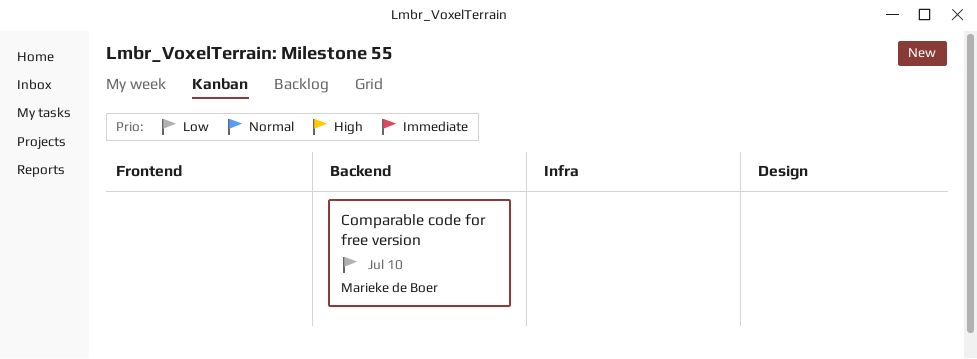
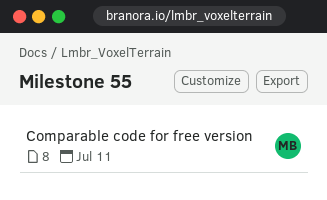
Comparable code for free version, due: Jul 10 -> Jul 11

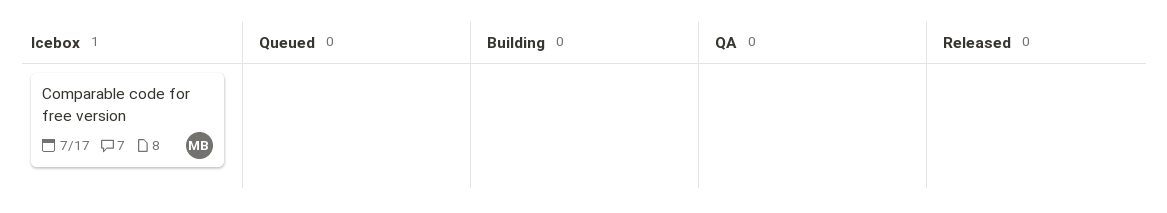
Comparable code for free version, due: Jul 11 -> Jul 17

